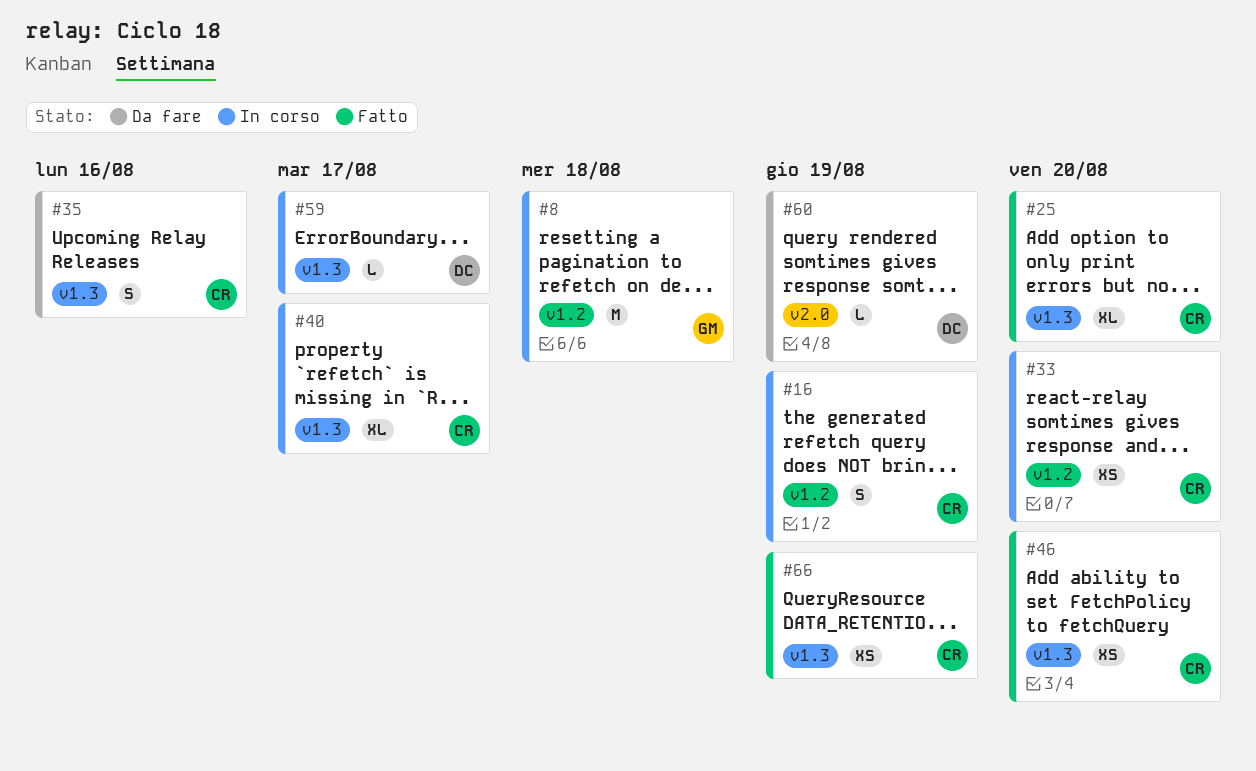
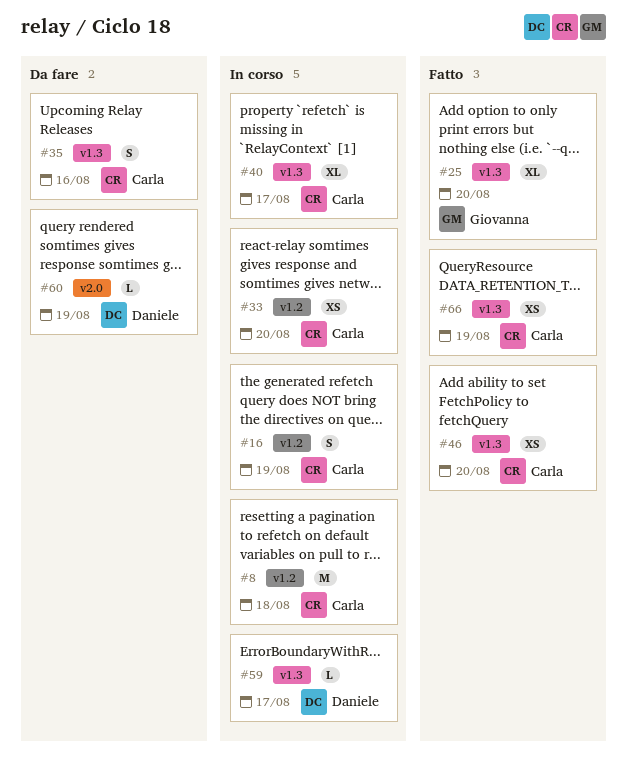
#8, owner: Giovanna -> Carla
#25, owner: Carla -> Giovanna

